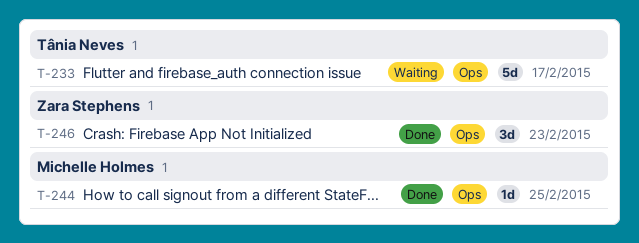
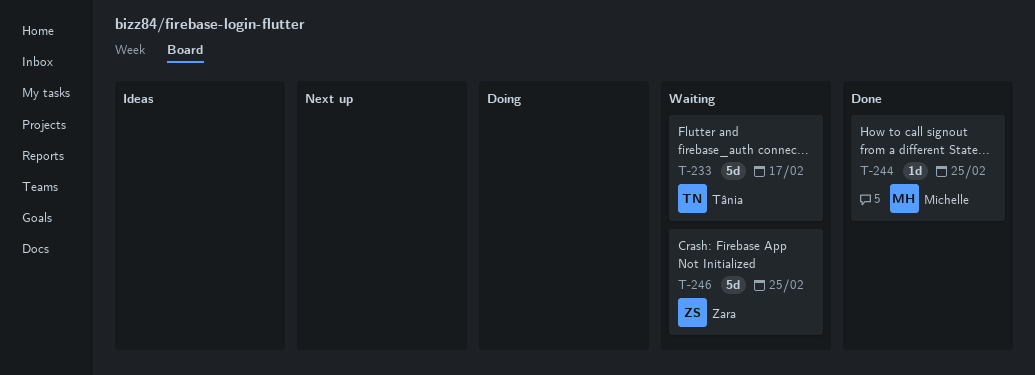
T-246, status: Done -> Waiting
T-246, estimate: 3d -> 5d
T-246, due: Feb 23 -> Feb 25

